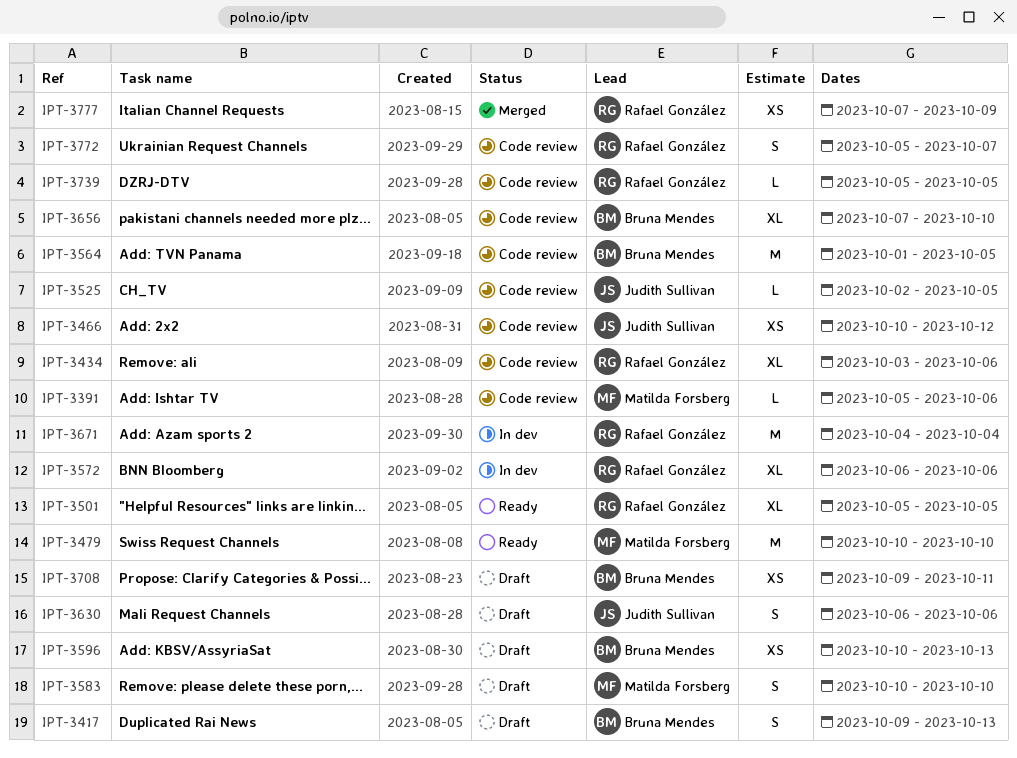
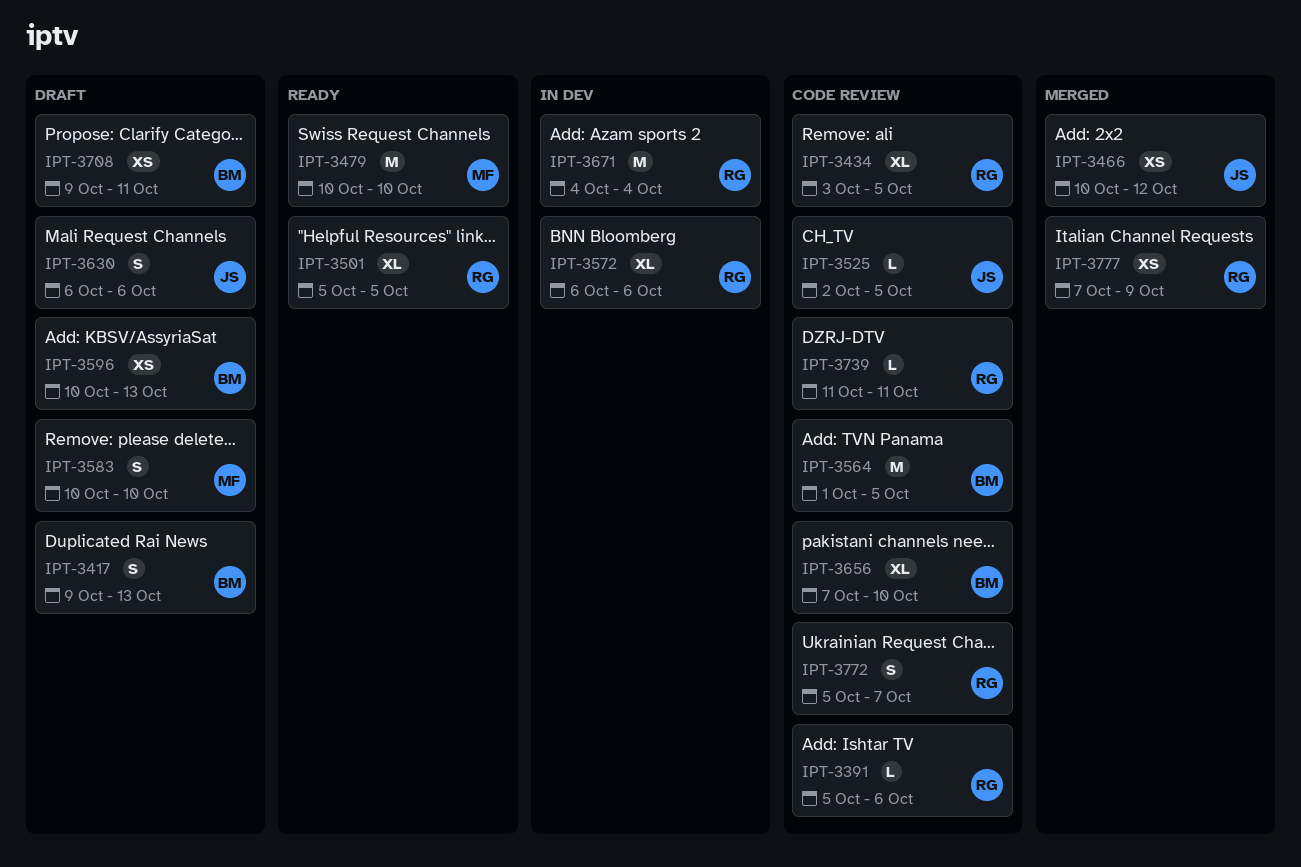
IPT-3391, owner: Matilda Forsberg -> Rafael González
IPT-3434, due: Oct 6 -> Oct 5
IPT-3466, status: Code review -> Merged
IPT-3739, start: Oct 5 -> Oct 11
IPT-3739, due: Oct 5 -> Oct 11

